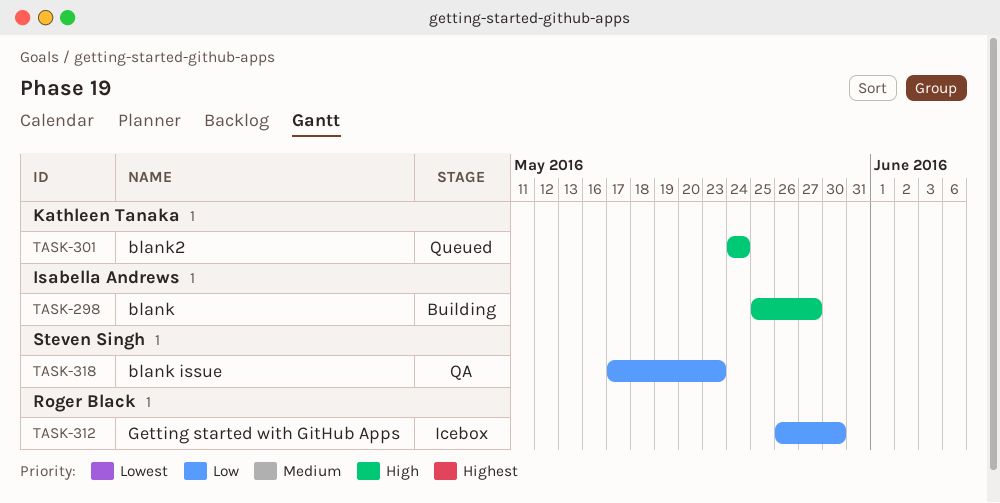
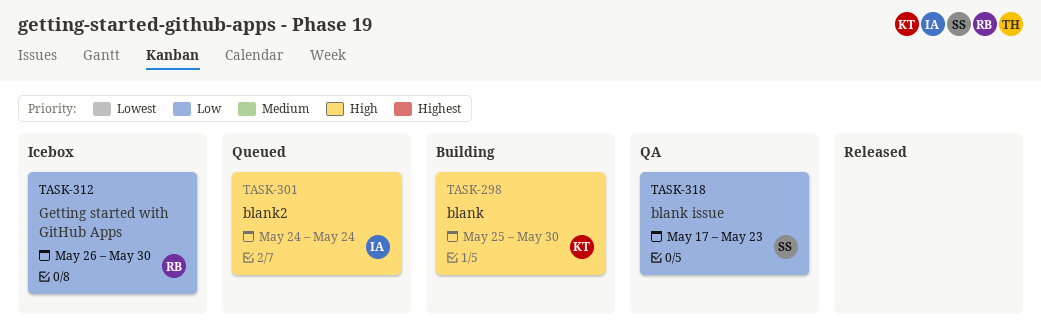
TASK-298, owner: Isabella Andrews -> Kathleen Tanaka
TASK-298, due: May 27 -> May 30
TASK-301, owner: Kathleen Tanaka -> Isabella Andrews

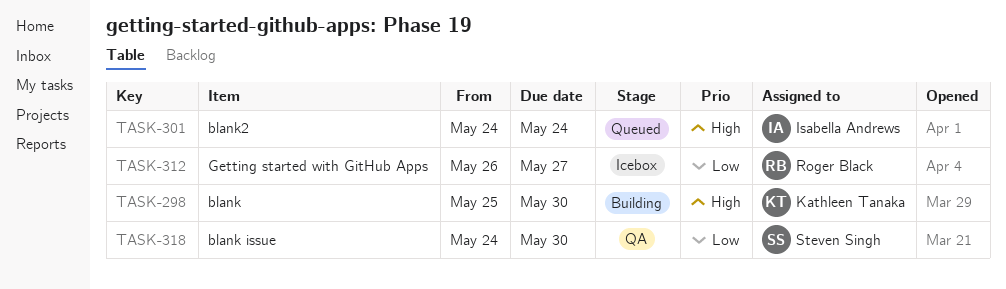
TASK-312, due: May 30 -> May 27
TASK-318, start: May 17 -> May 24
TASK-318, due: May 23 -> May 30

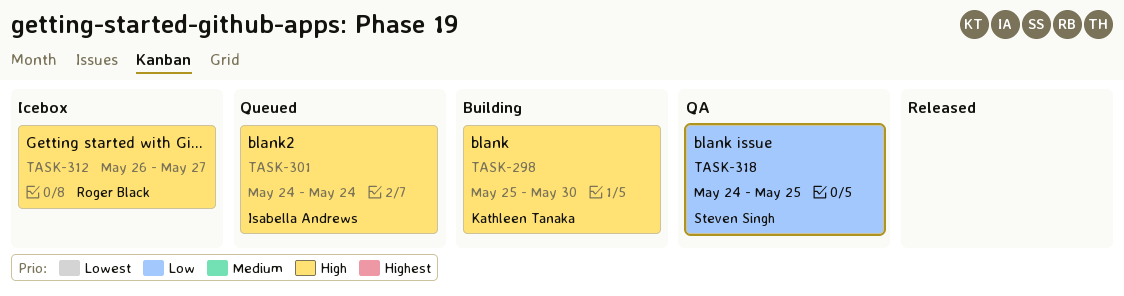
TASK-312, priority: Low -> High
TASK-318, due: May 30 -> May 25

